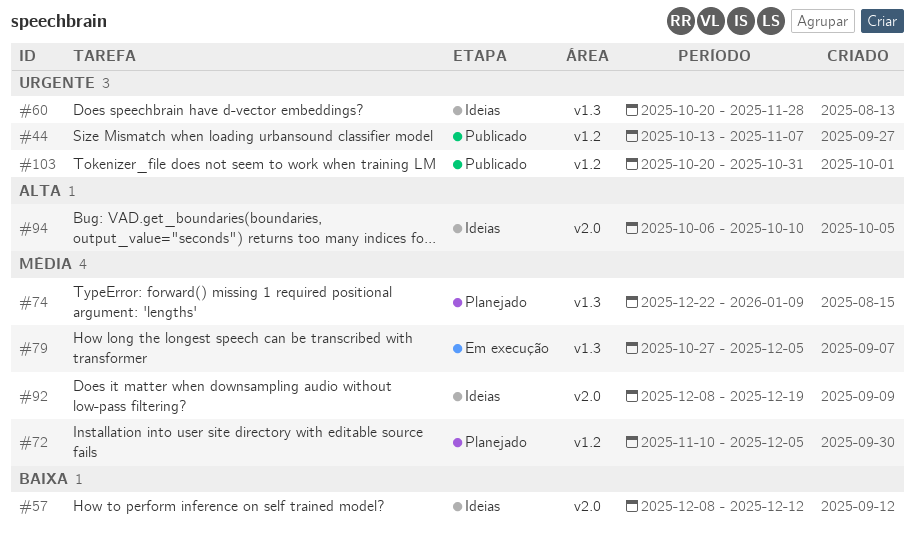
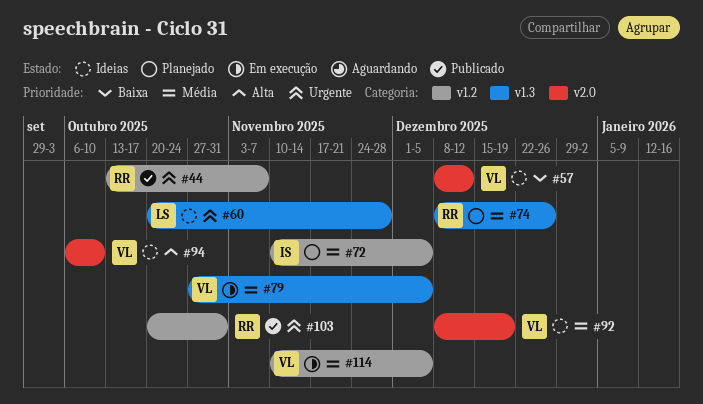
#74, start: Dec 22 -> Dec 8
#74, due: Jan 9 -> Dec 26
#114: none -> present

